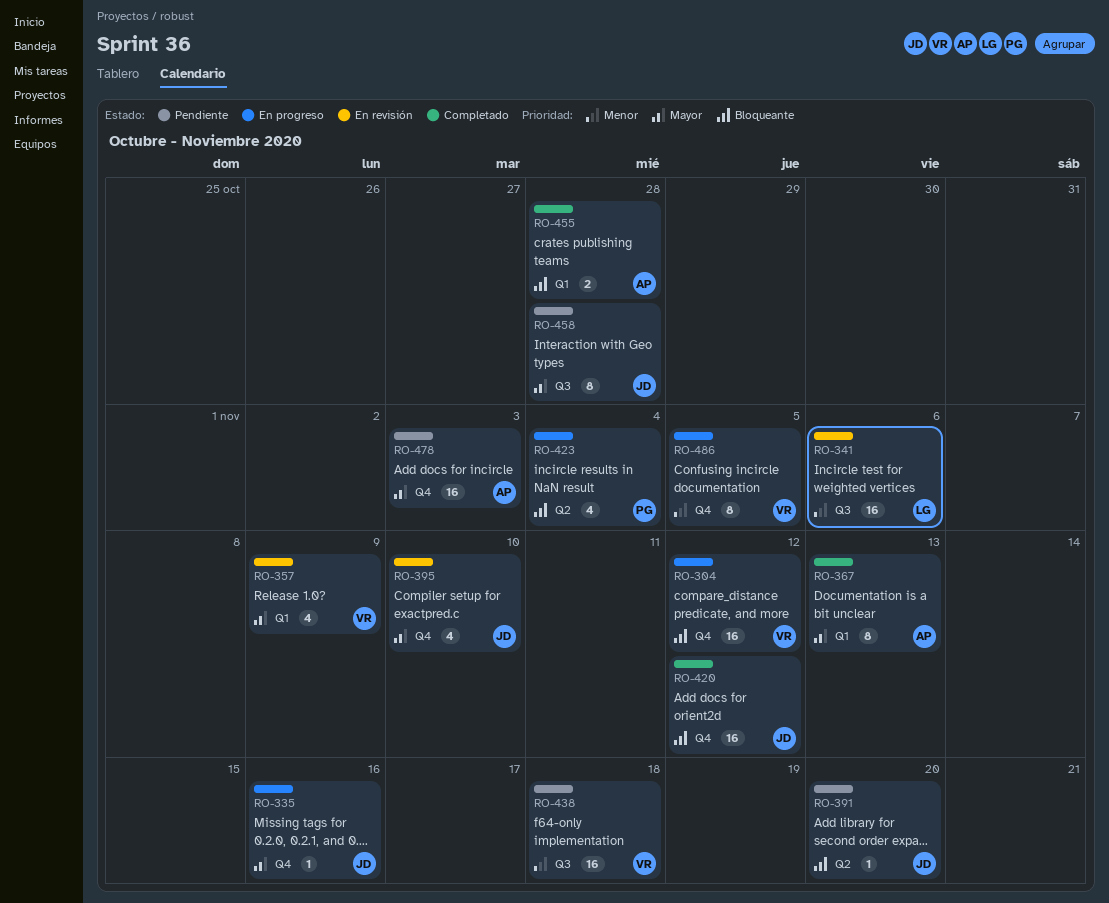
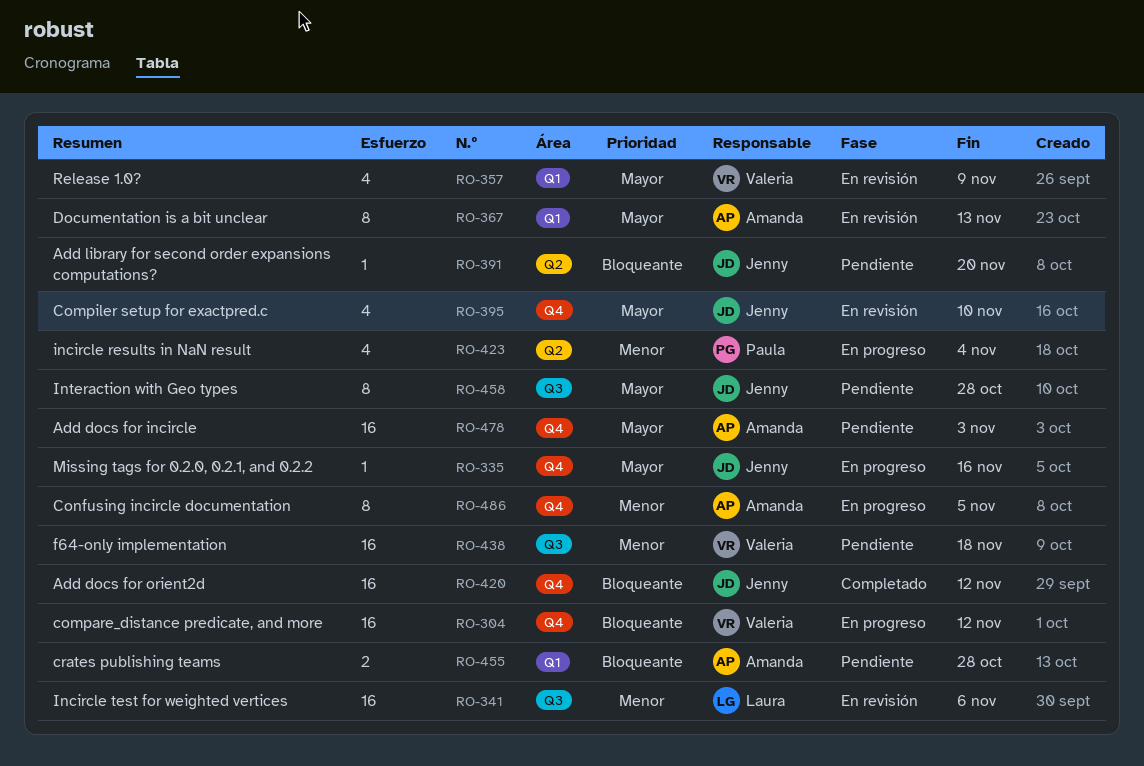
RO-367, status: Completado -> En revisión
RO-423, priority: Bloqueante -> Menor
RO-455, status: Completado -> Pendiente
RO-486, owner: Valeria -> Amanda

